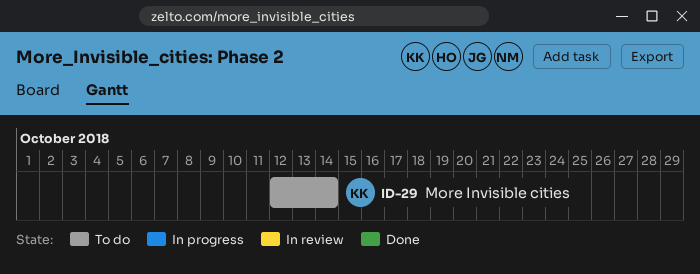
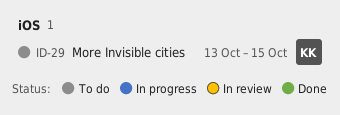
ID-29, start: Oct 12 -> Oct 13
ID-29, due: Oct 14 -> Oct 15

